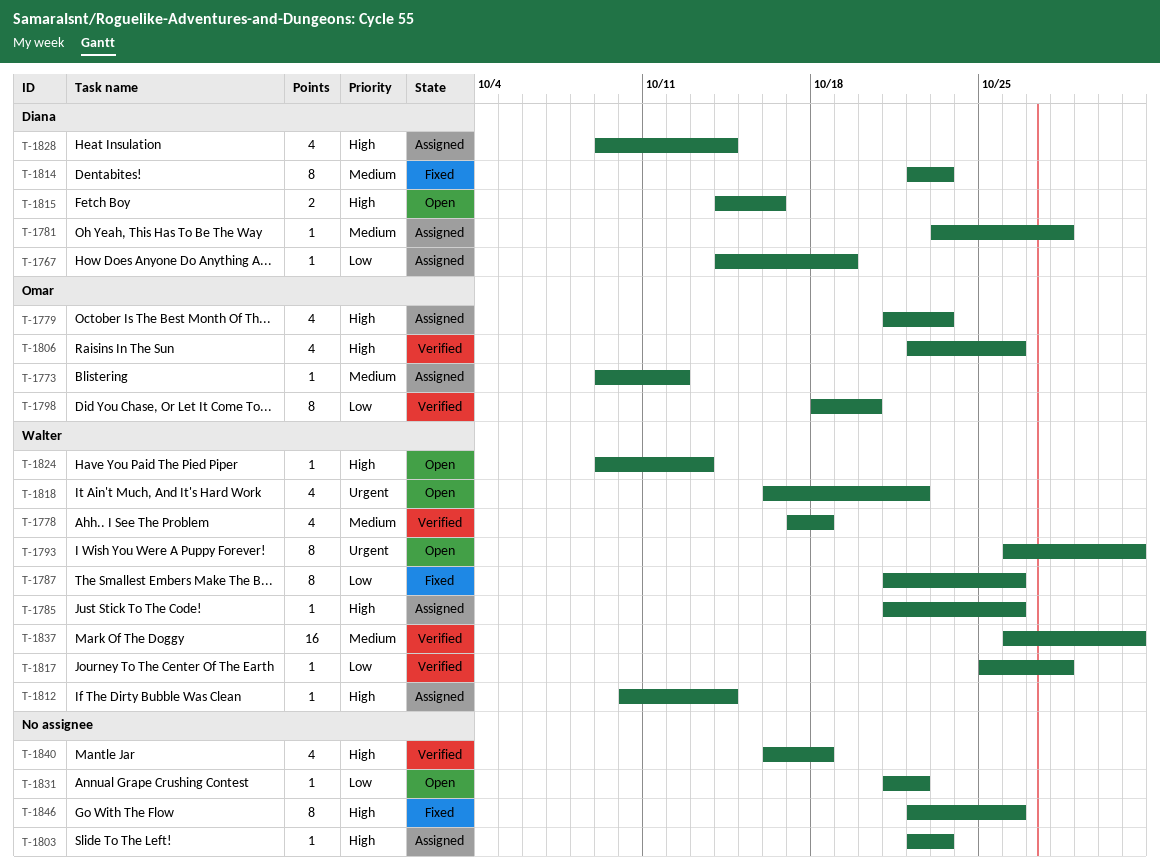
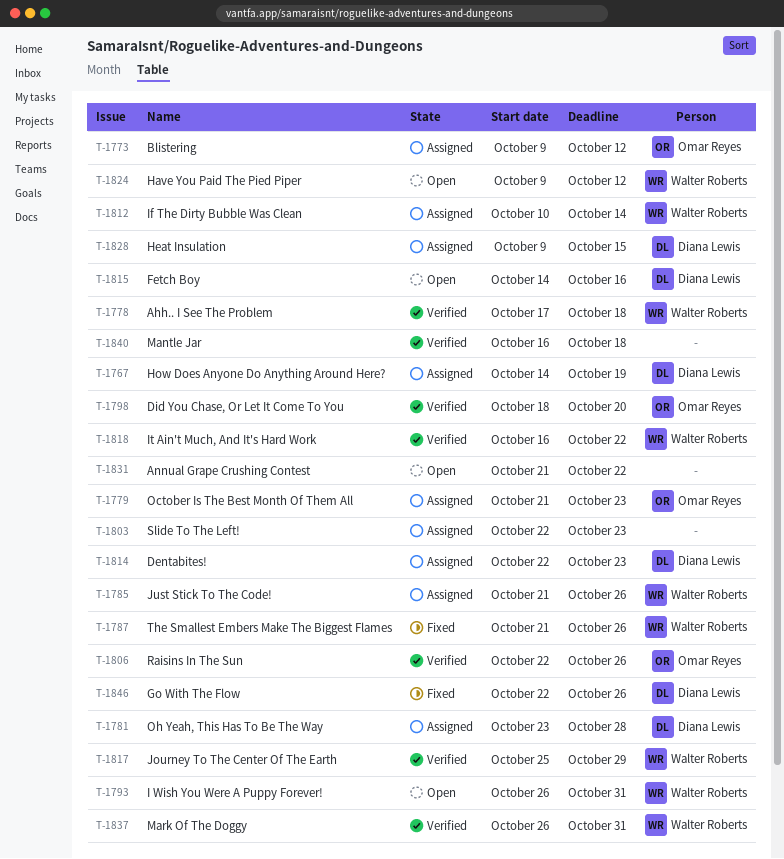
T-1814, status: Fixed -> Assigned
T-1817, due: Oct 28 -> Oct 29
T-1818, status: Open -> Verified
T-1824, due: Oct 13 -> Oct 12
T-1828, due: Oct 14 -> Oct 15
T-1846, owner: none -> Diana Lewis

